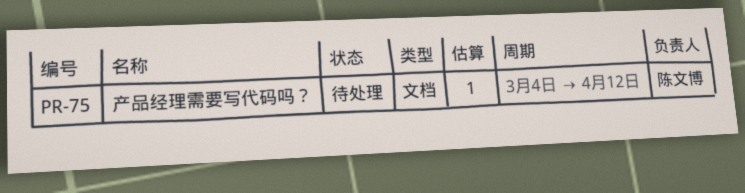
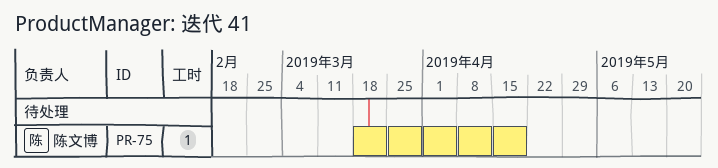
PR-75, start: Mar 4 -> Mar 18
PR-75, due: Apr 12 -> Apr 19

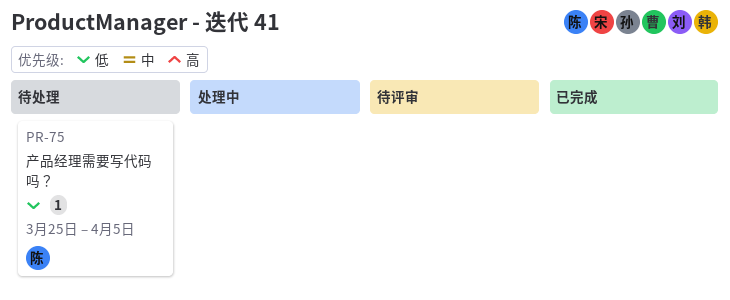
PR-75, start: Mar 18 -> Mar 25
PR-75, due: Apr 19 -> Apr 5

